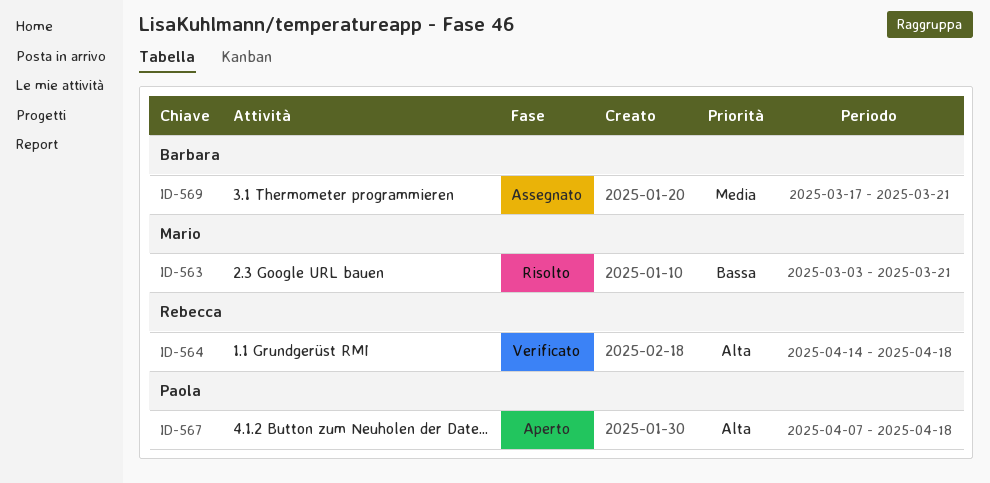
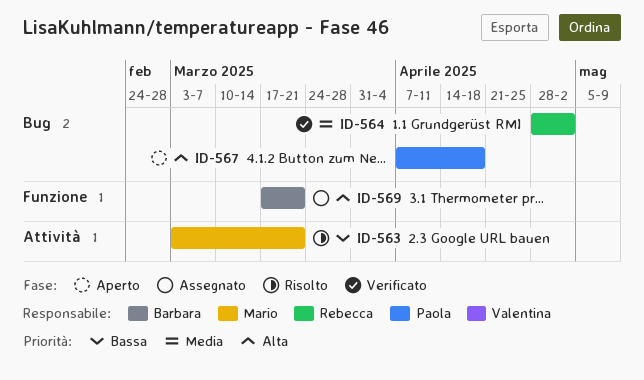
ID-564, priority: Alta -> Media
ID-564, start: Apr 14 -> Apr 28
ID-564, due: Apr 18 -> May 2
ID-569, priority: Media -> Alta

